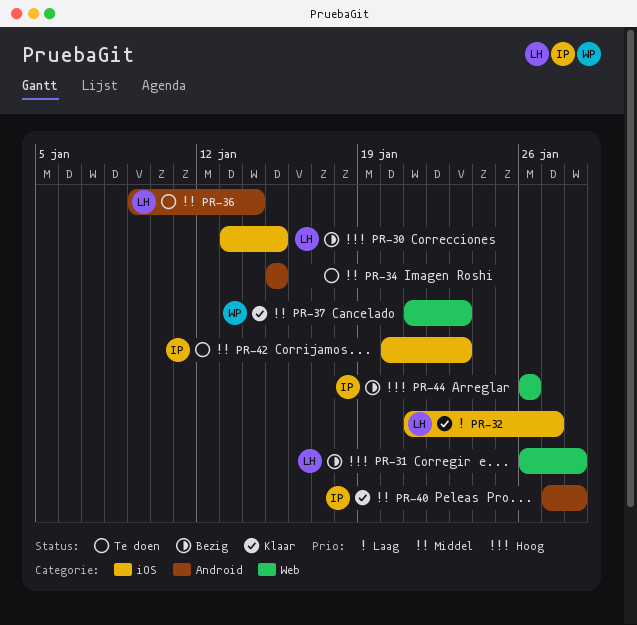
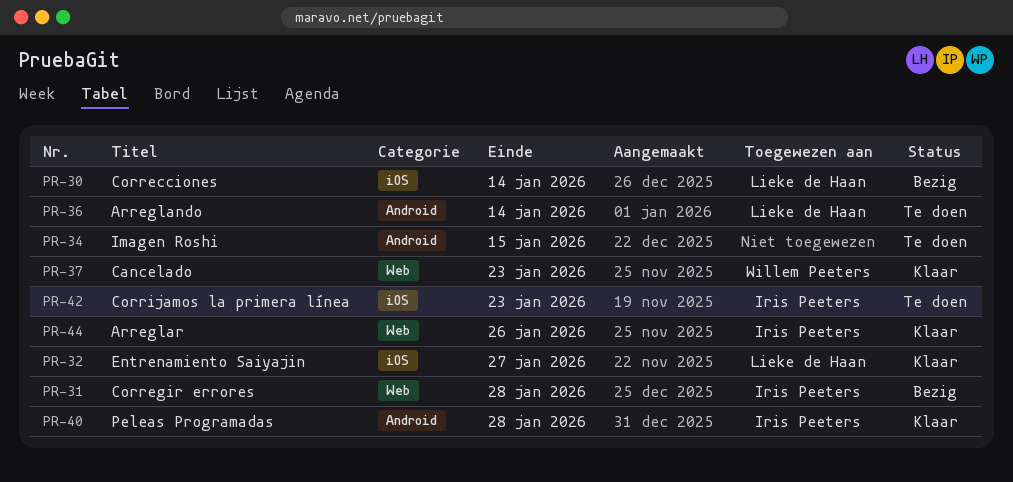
PR-30, due: Jan 15 -> Jan 14
PR-31, owner: Lieke de Haan -> Iris Peeters
PR-44, status: Bezig -> Klaar

